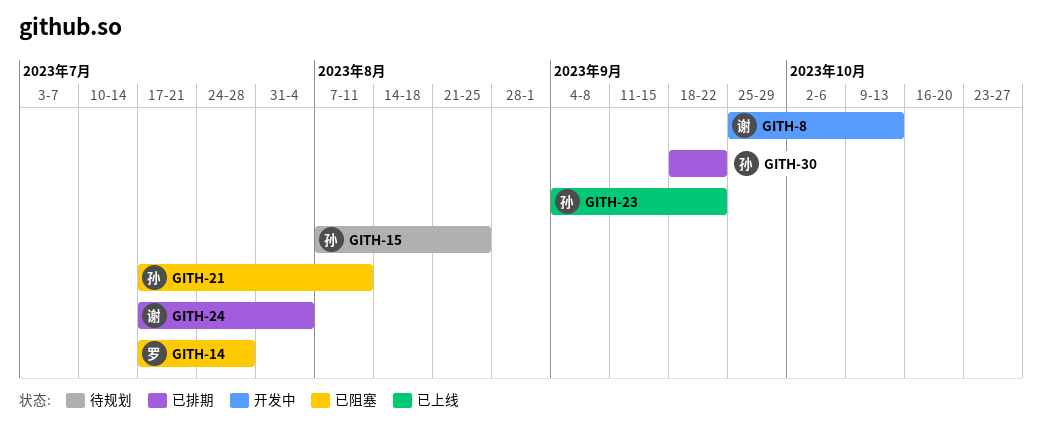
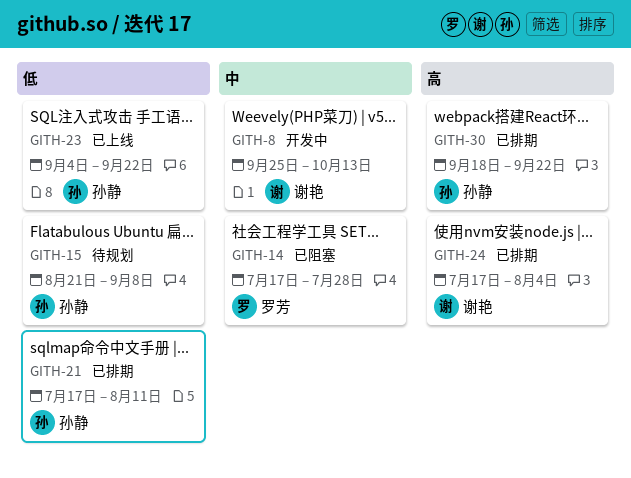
GITH-15, start: Aug 7 -> Aug 21
GITH-15, due: Aug 25 -> Sep 8
GITH-21, status: 已阻塞 -> 已排期

